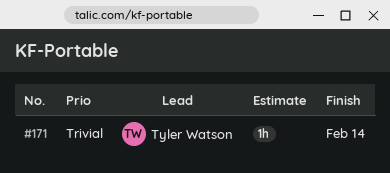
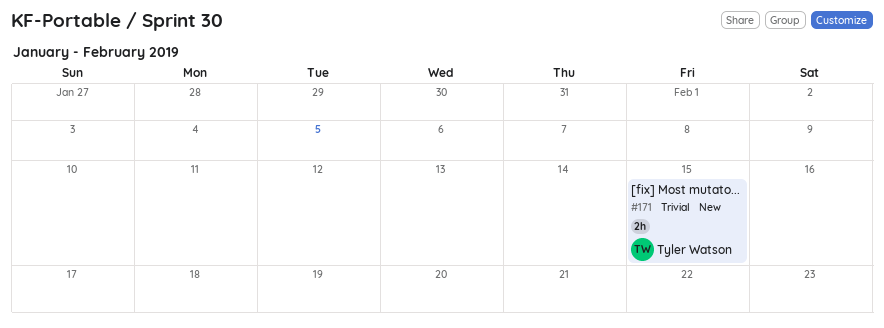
#171, estimate: 1h -> 2h
#171, due: Feb 14 -> Feb 15

